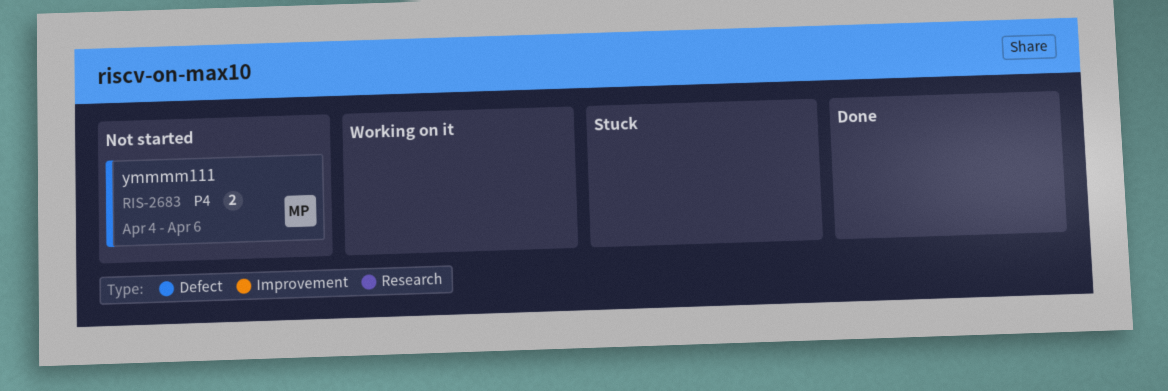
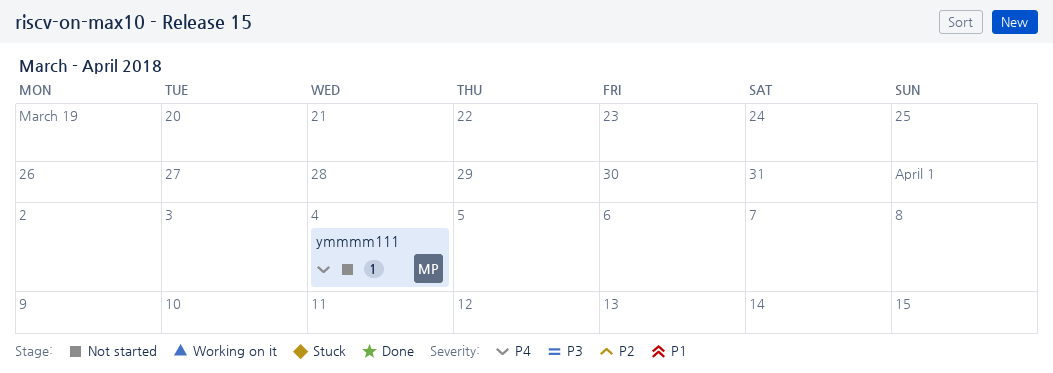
ymmmm111, estimate: 2 -> 1
ymmmm111, due: Apr 6 -> Apr 4

